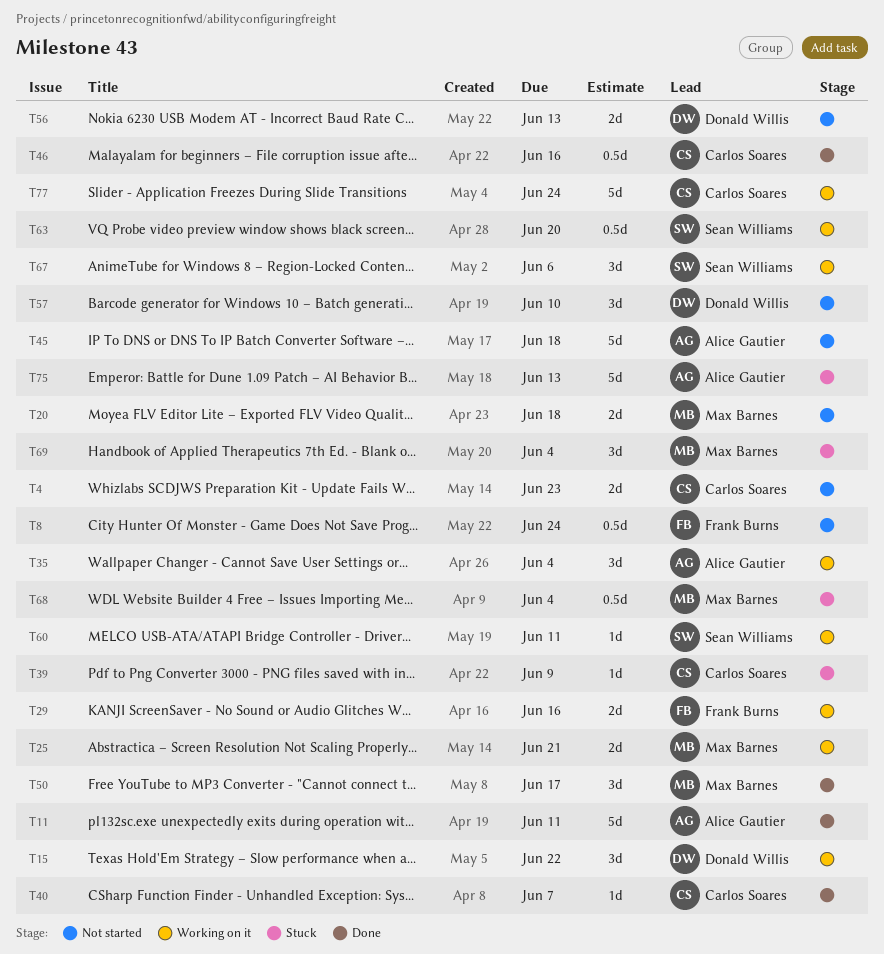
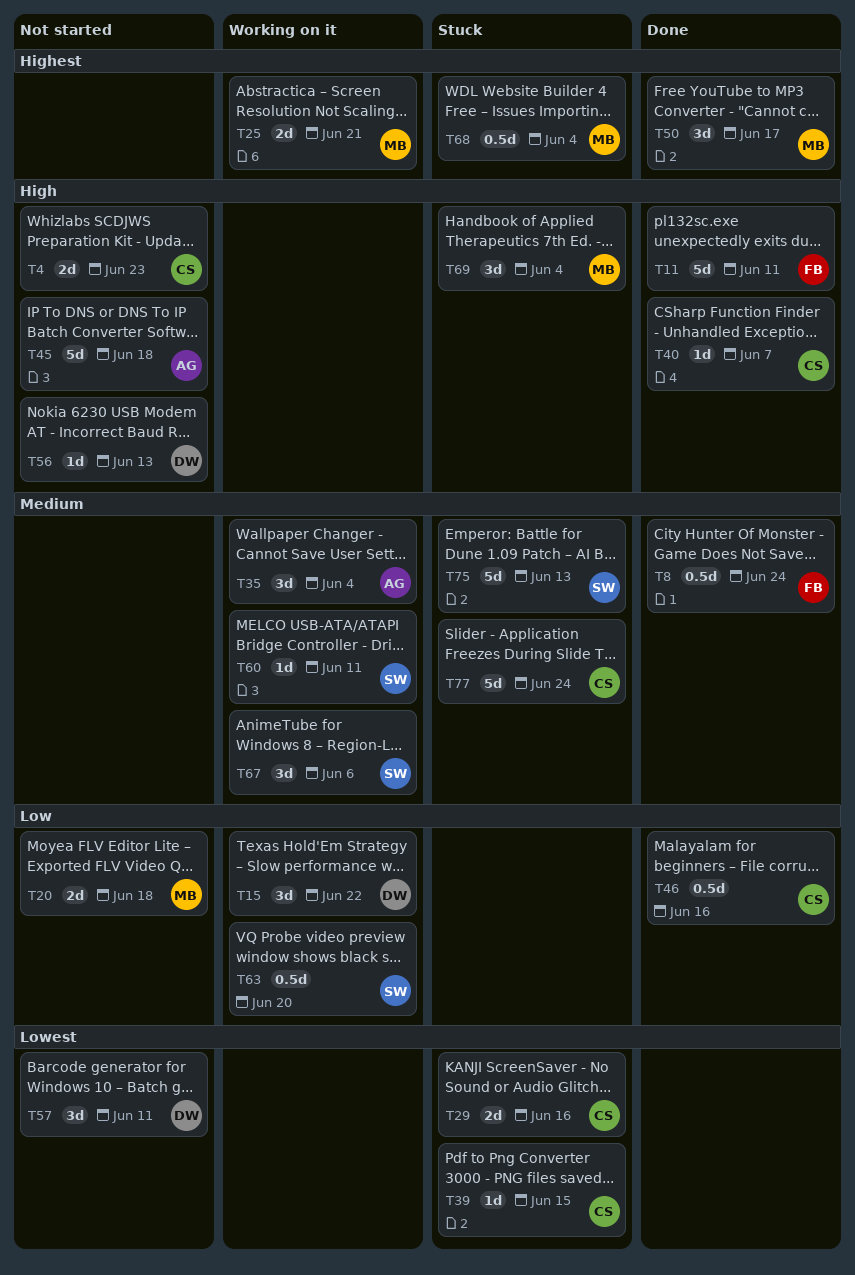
T8, status: Not started -> Done
T11, owner: Alice Gautier -> Frank Burns
T29, status: Working on it -> Stuck
T29, owner: Frank Burns -> Carlos Soares
T39, due: Jun 9 -> Jun 15
T56, estimate: 2d -> 1d
T57, due: Jun 10 -> Jun 11
T75, owner: Alice Gautier -> Sean Williams
T77, status: Working on it -> Stuck

